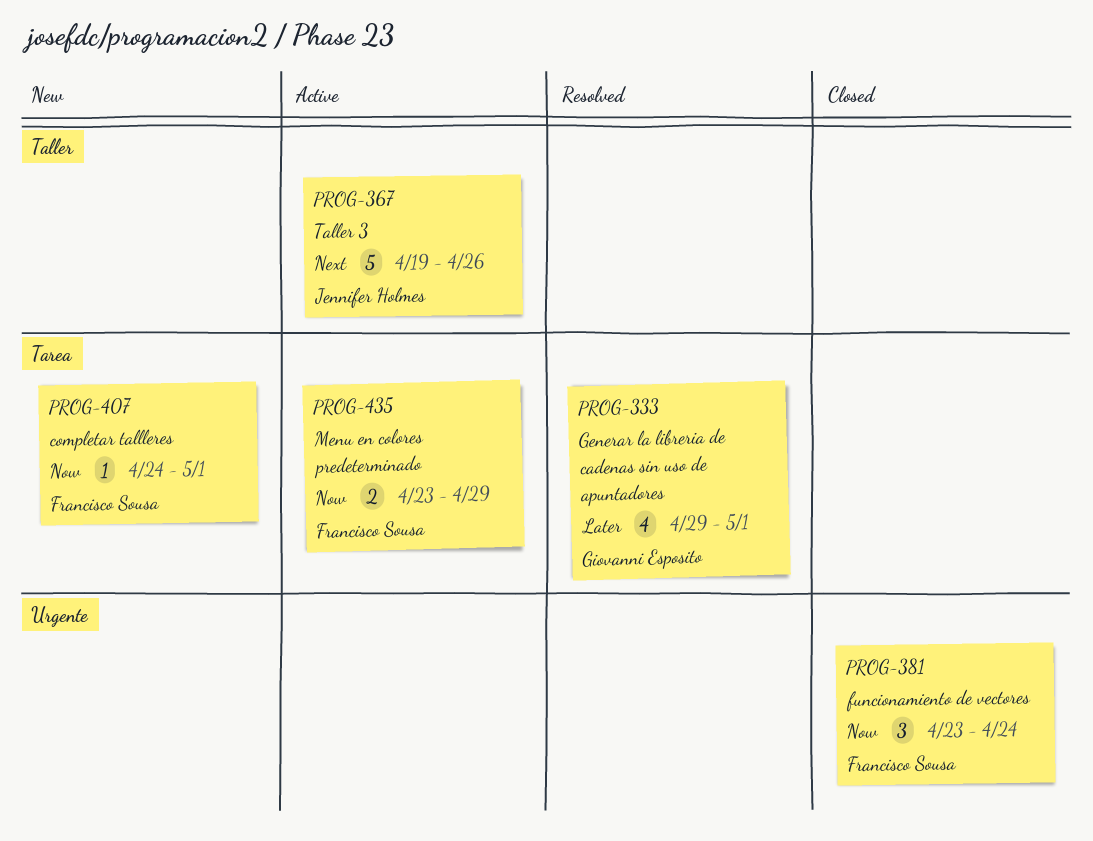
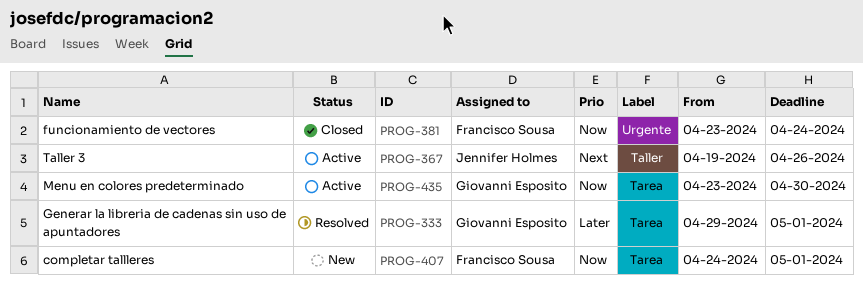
PROG-435, owner: Francisco Sousa -> Giovanni Esposito
PROG-435, due: Apr 29 -> Apr 30

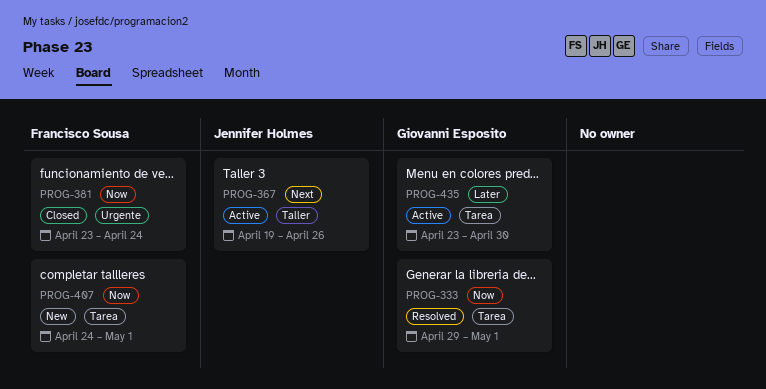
PROG-333, priority: Later -> Now
PROG-435, priority: Now -> Later

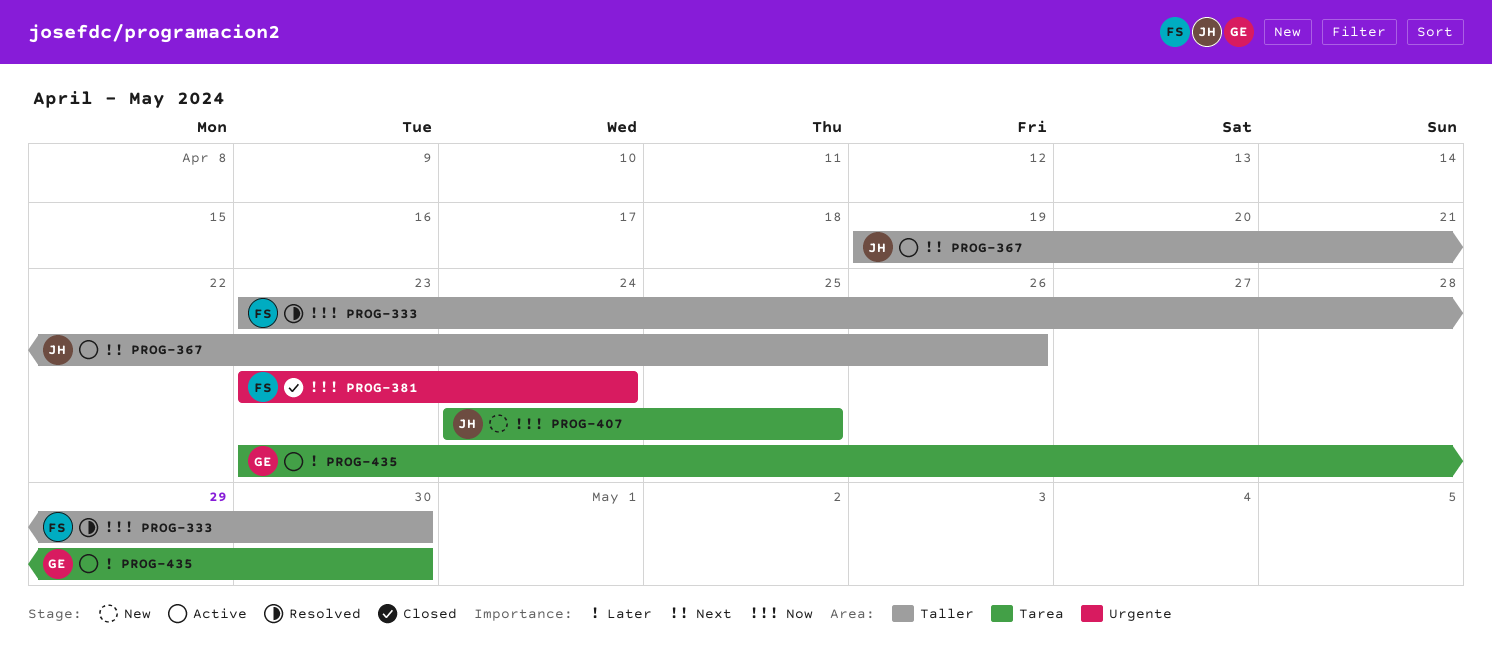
PROG-333, owner: Giovanni Esposito -> Francisco Sousa
PROG-333, label: Tarea -> Taller
PROG-333, start: Apr 29 -> Apr 23
PROG-333, due: May 1 -> Apr 30
PROG-407, owner: Francisco Sousa -> Jennifer Holmes
PROG-407, due: May 1 -> Apr 25

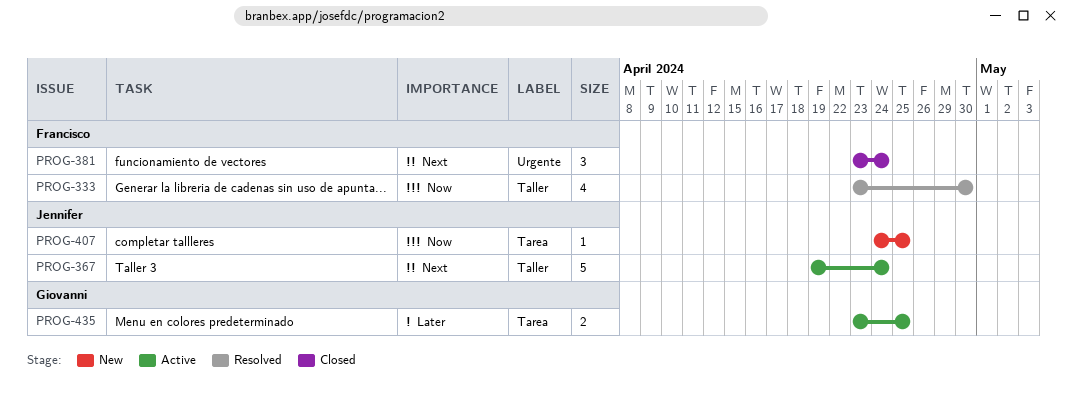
PROG-367, due: Apr 26 -> Apr 24
PROG-381, priority: Now -> Next
PROG-435, due: Apr 30 -> Apr 25

